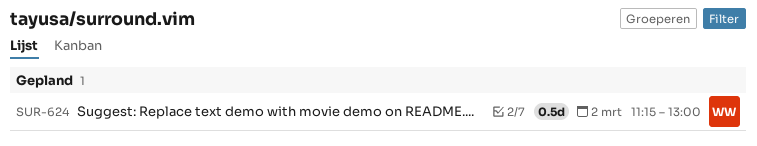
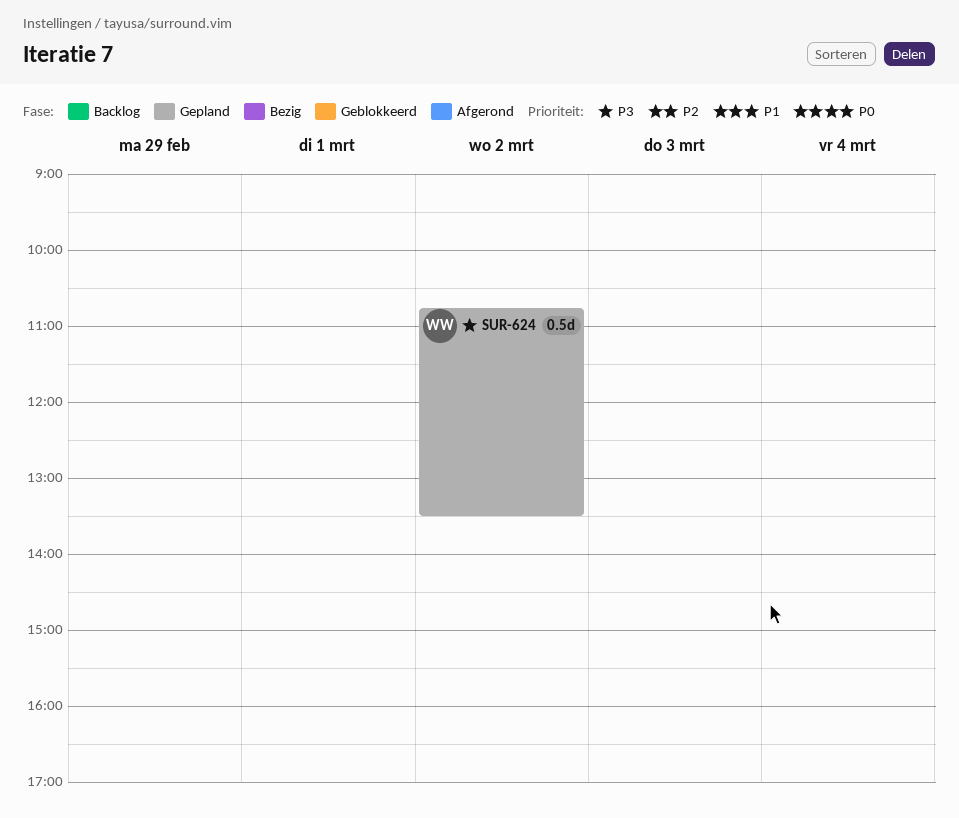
SUR-624, begins: 11:15 -> 10:45
SUR-624, ends: 13:00 -> 13:30

